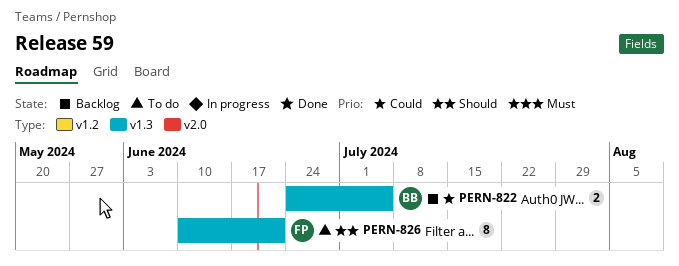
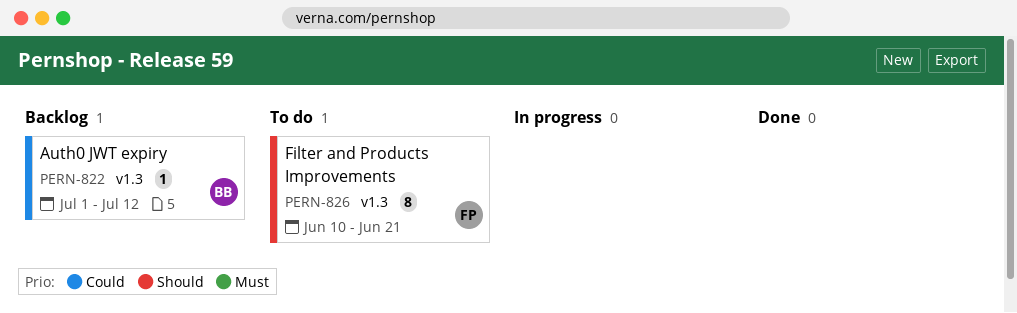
PERN-822, estimate: 2 -> 1
PERN-822, start: Jun 24 -> Jul 1
PERN-822, due: Jul 5 -> Jul 12

